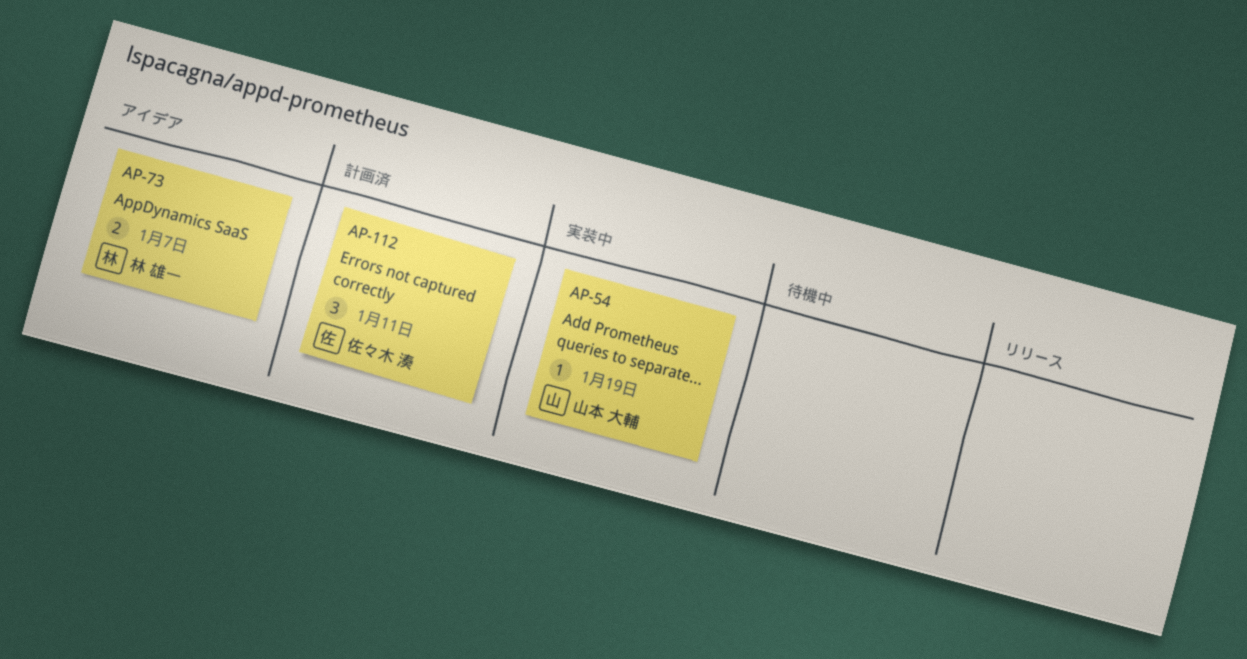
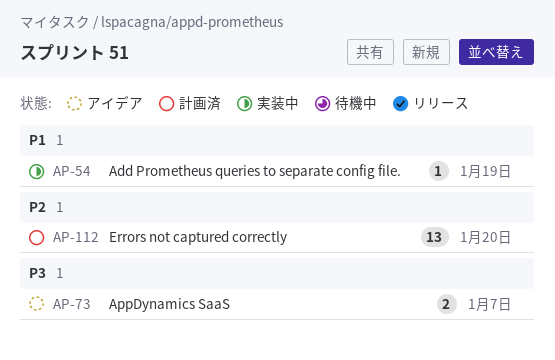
AP-112, estimate: 3 -> 13
AP-112, due: Jan 11 -> Jan 20

